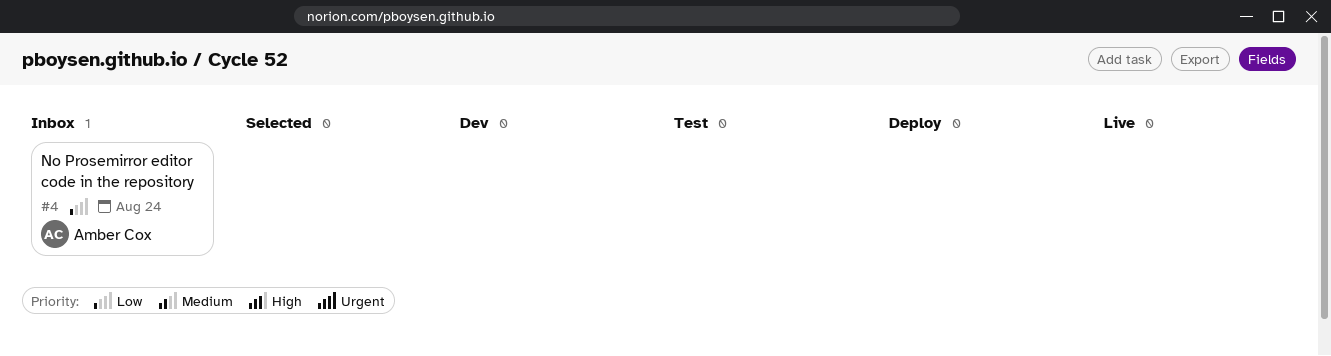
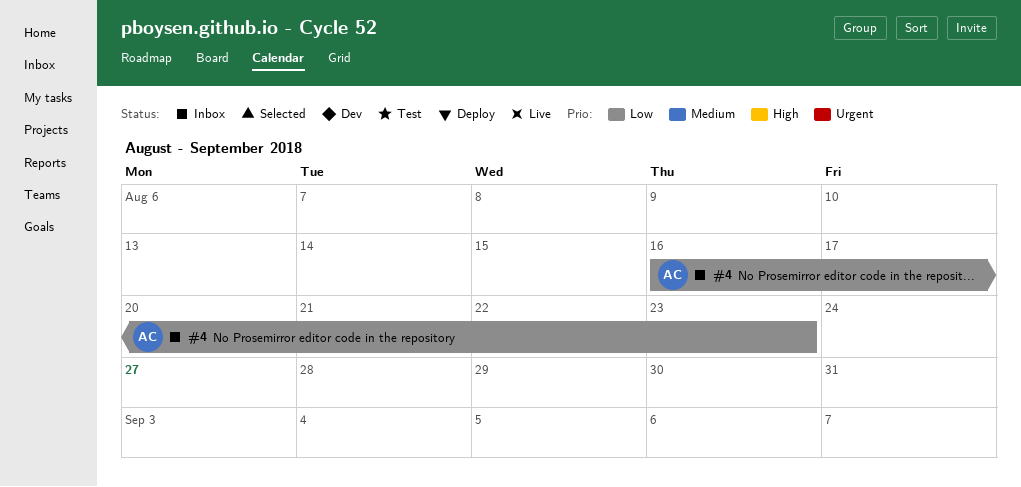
#4, due: Aug 24 -> Aug 23

